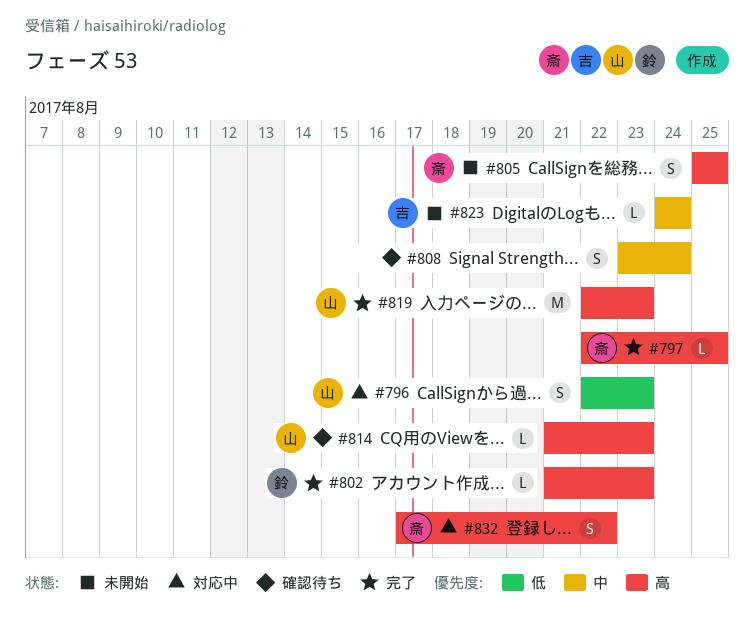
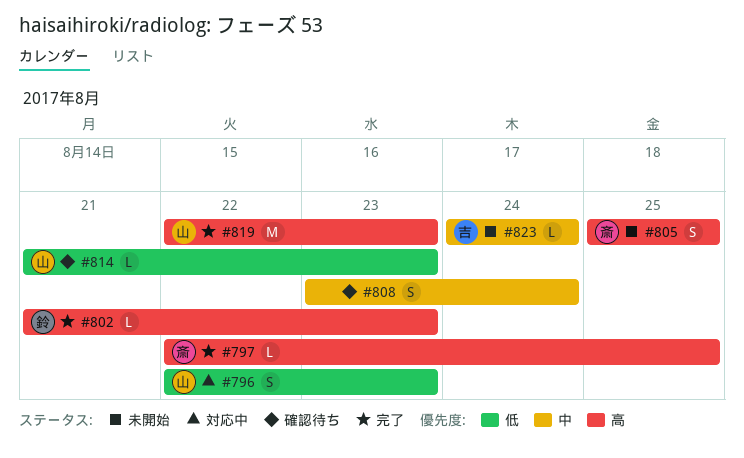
#814, priority: 高 -> 低
#832: present -> none

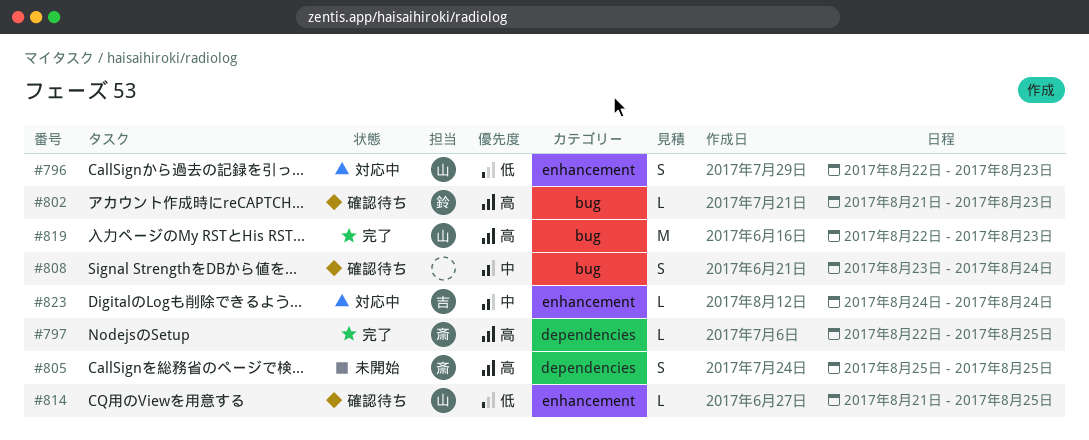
#802, status: 完了 -> 確認待ち
#814, due: Aug 23 -> Aug 25
#823, status: 未開始 -> 対応中

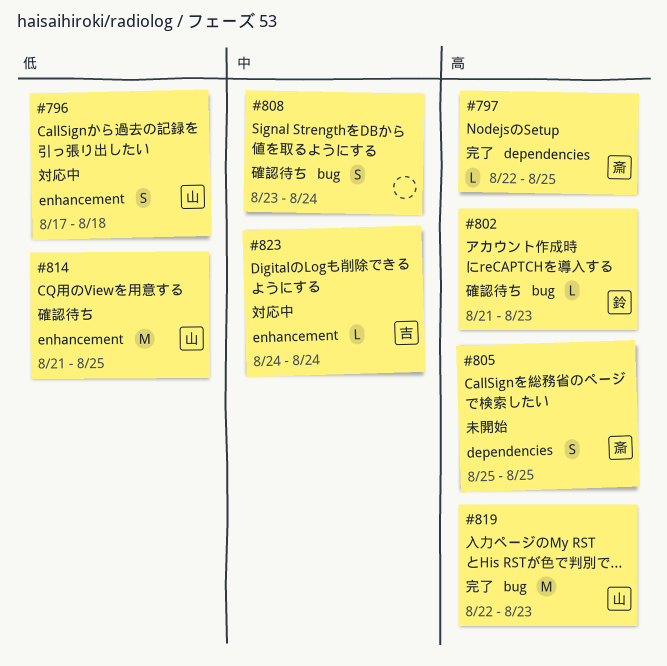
#796, start: Aug 22 -> Aug 17
#796, due: Aug 23 -> Aug 18
#814, estimate: L -> M

